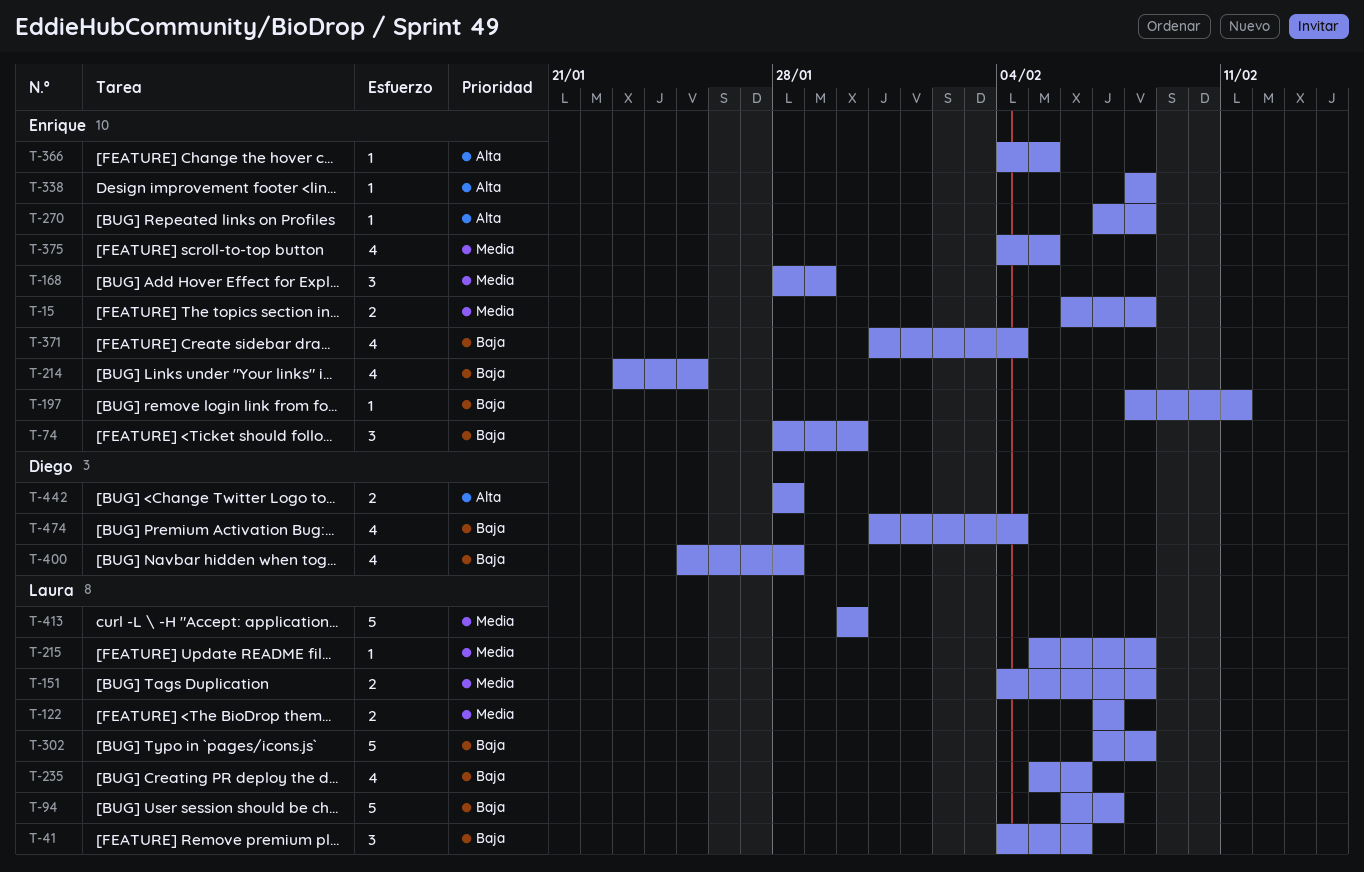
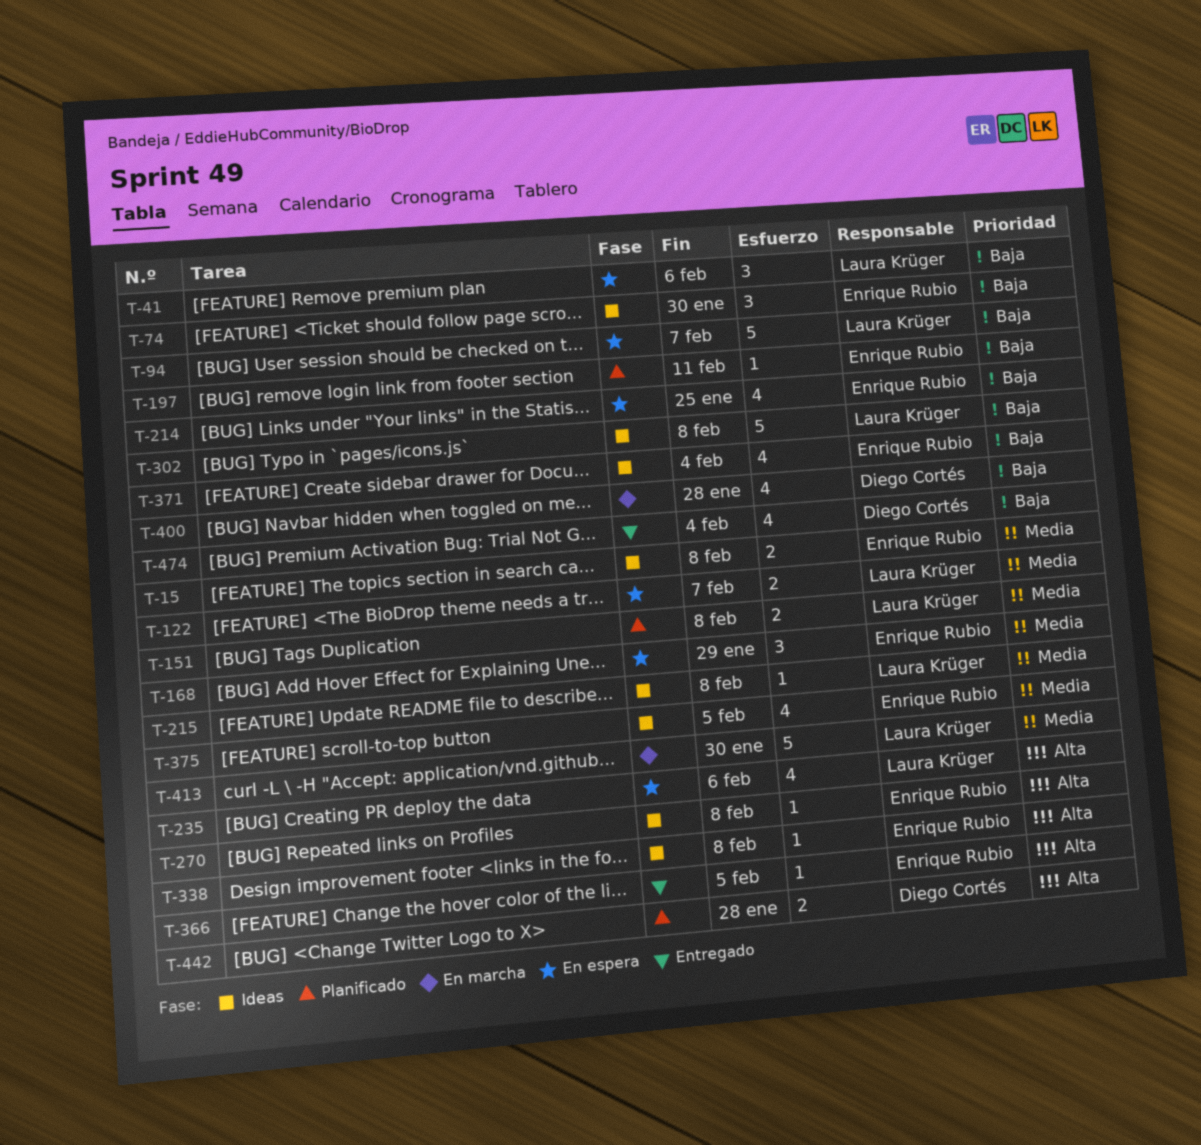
T-235, priority: Baja -> Alta

